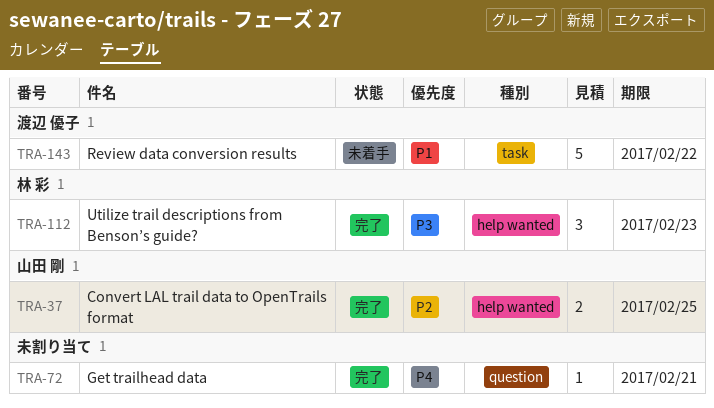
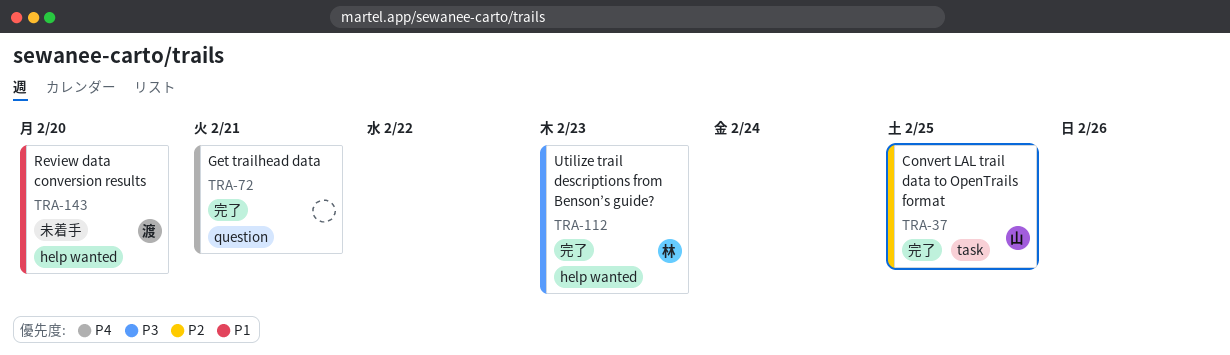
TRA-37, label: help wanted -> task
TRA-143, label: task -> help wanted
TRA-143, due: Feb 22 -> Feb 20

